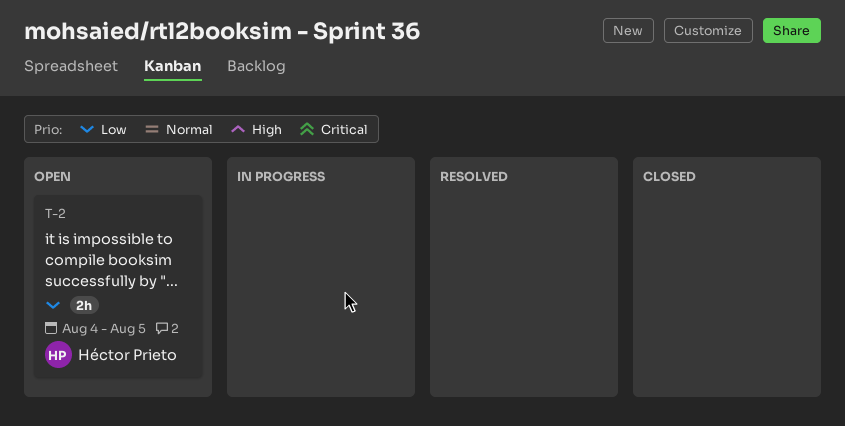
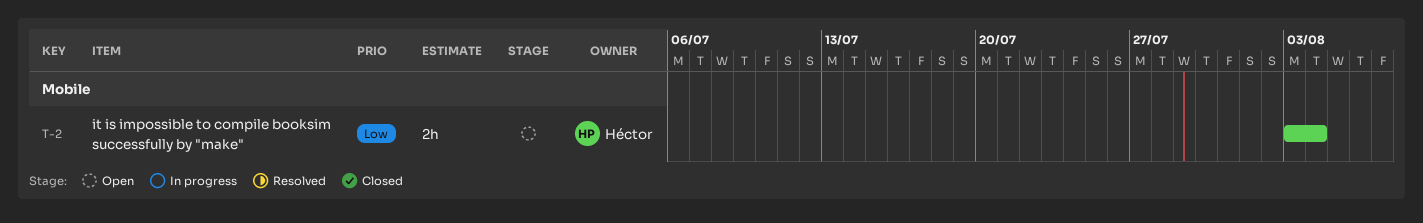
T-2, start: Aug 4 -> Aug 3
T-2, due: Aug 5 -> Aug 4

